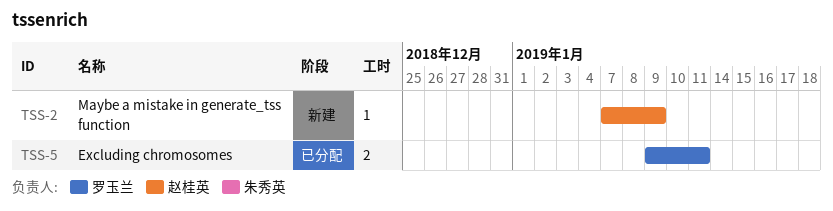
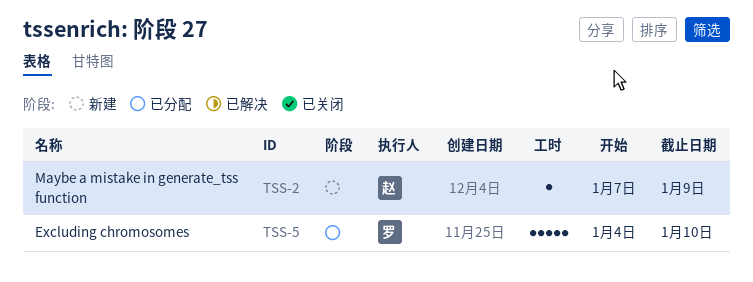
TSS-5, estimate: 2 -> 5
TSS-5, start: Jan 9 -> Jan 4
TSS-5, due: Jan 11 -> Jan 10

